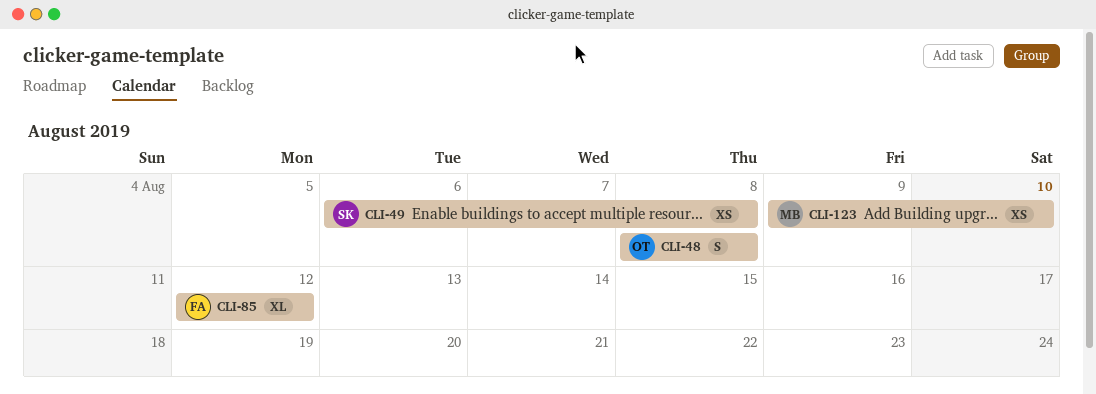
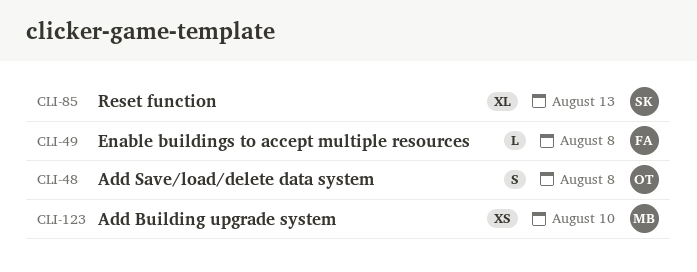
CLI-49, owner: SK -> FA
CLI-49, estimate: XS -> L
CLI-85, owner: FA -> SK
CLI-85, due: Aug 12 -> Aug 13

